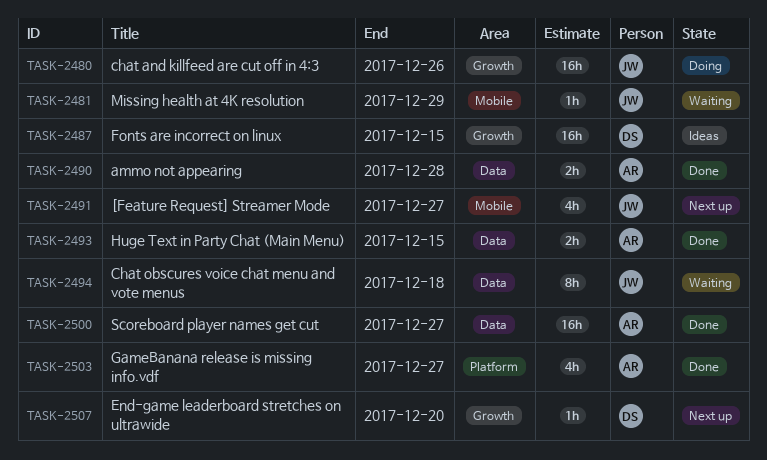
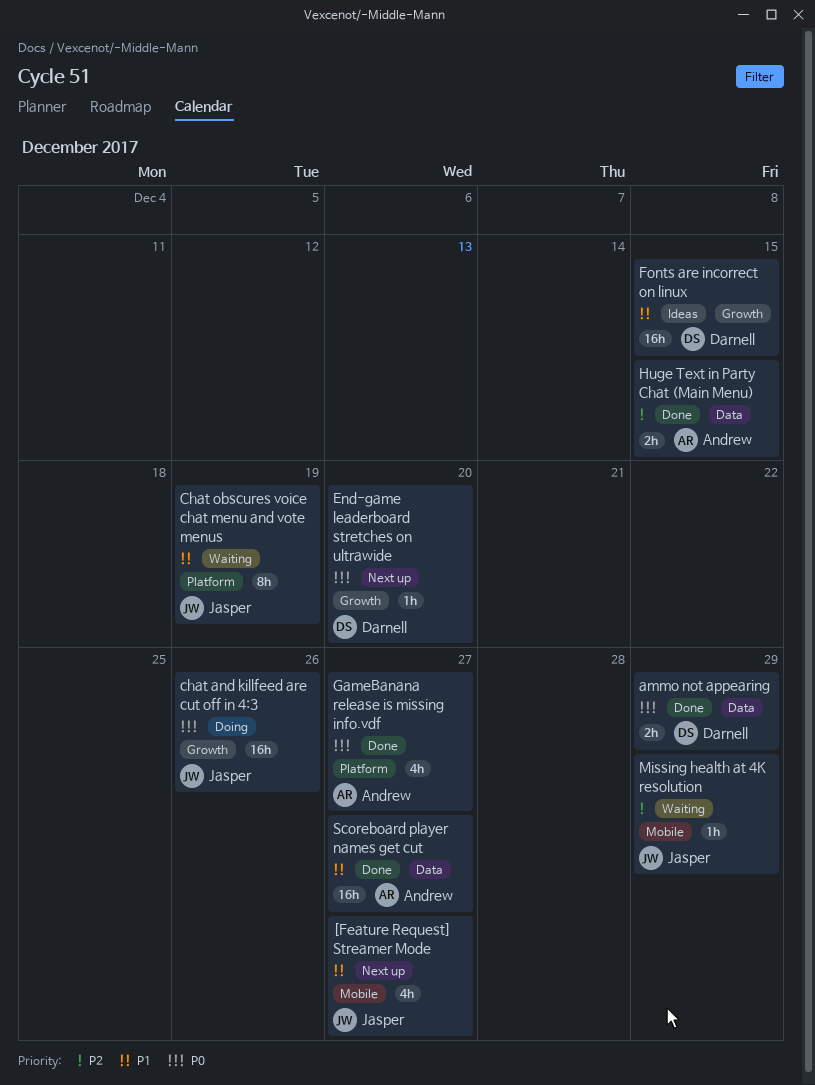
ammo not appearing, owner: Andrew -> Darnell
ammo not appearing, due: Dec 28 -> Dec 29
Chat obscures voice chat menu and vote menus, label: Data -> Platform
Chat obscures voice chat menu and vote menus, due: Dec 18 -> Dec 19

